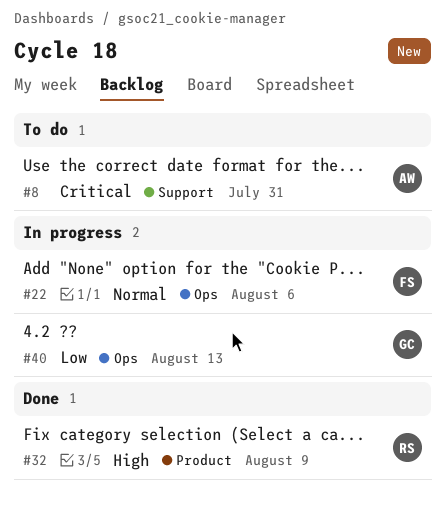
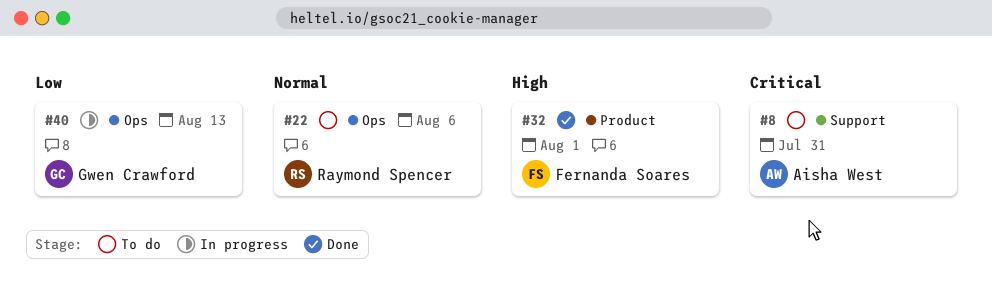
#22, status: In progress -> To do
#22, owner: Fernanda Soares -> Raymond Spencer
#32, owner: Raymond Spencer -> Fernanda Soares
#32, due: Aug 9 -> Aug 1

